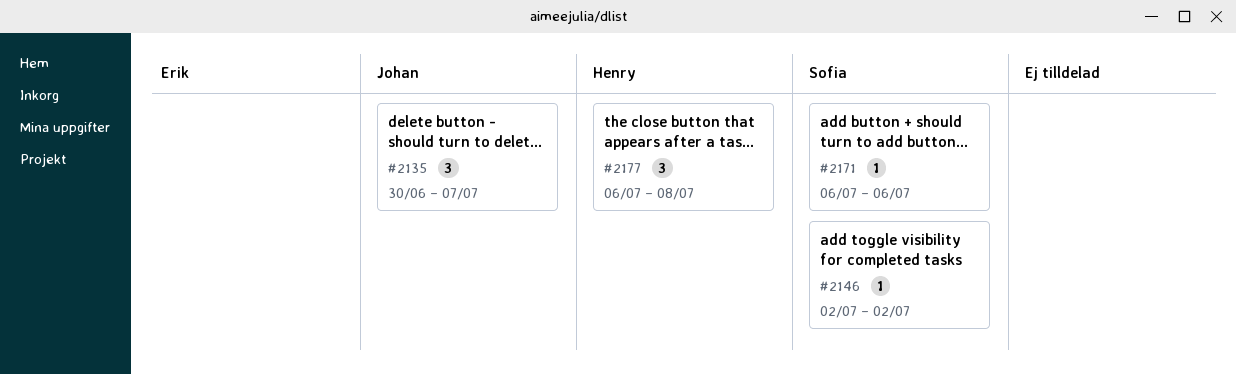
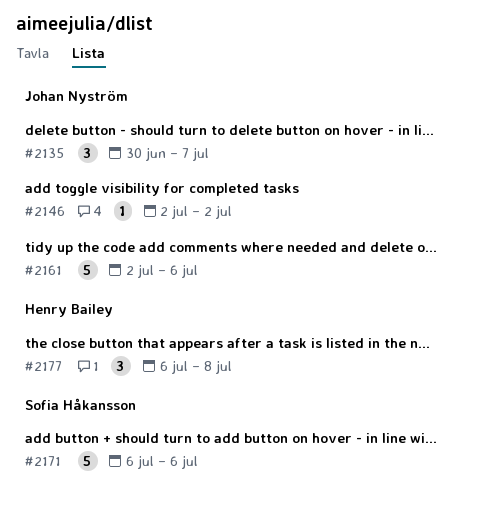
#2146, owner: Sofia Håkansson -> Johan Nyström
#2161: none -> present
#2171, estimate: 1 -> 5

